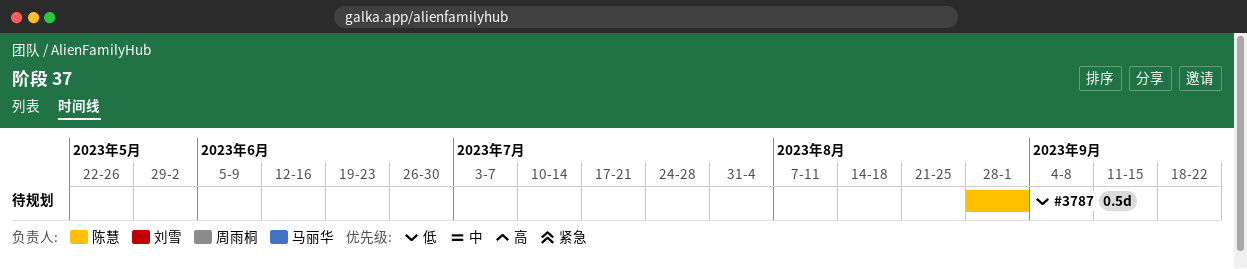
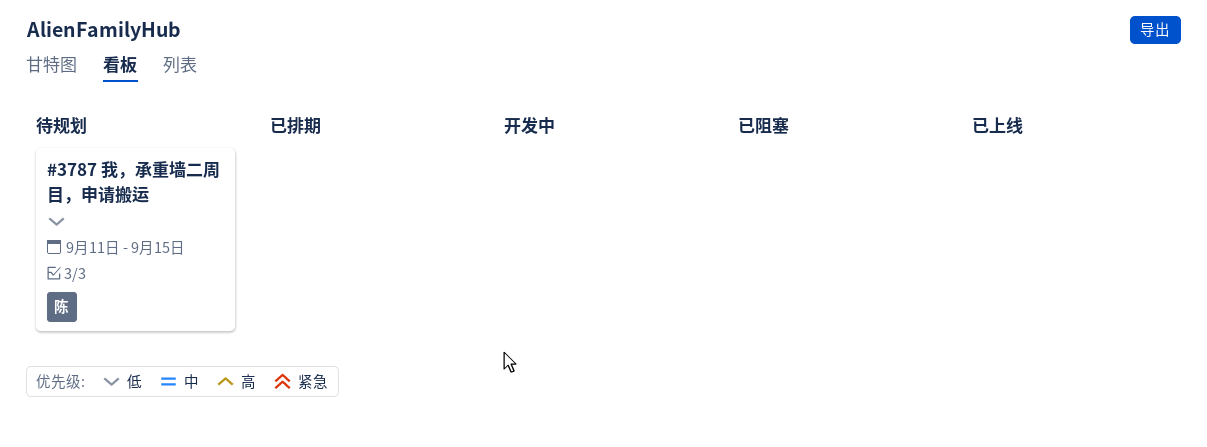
#3787, start: Aug 28 -> Sep 11
#3787, due: Sep 1 -> Sep 15

